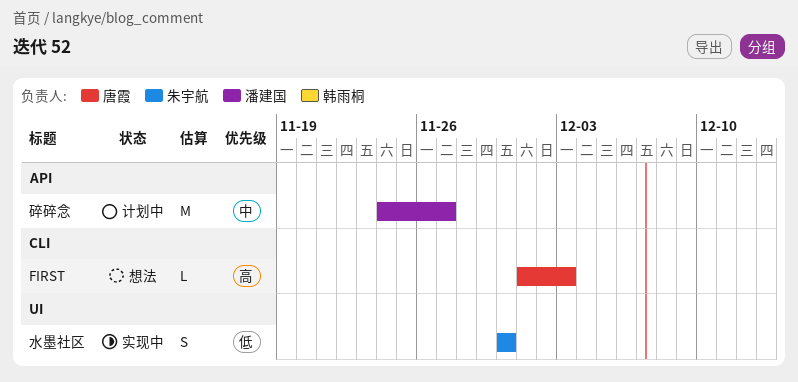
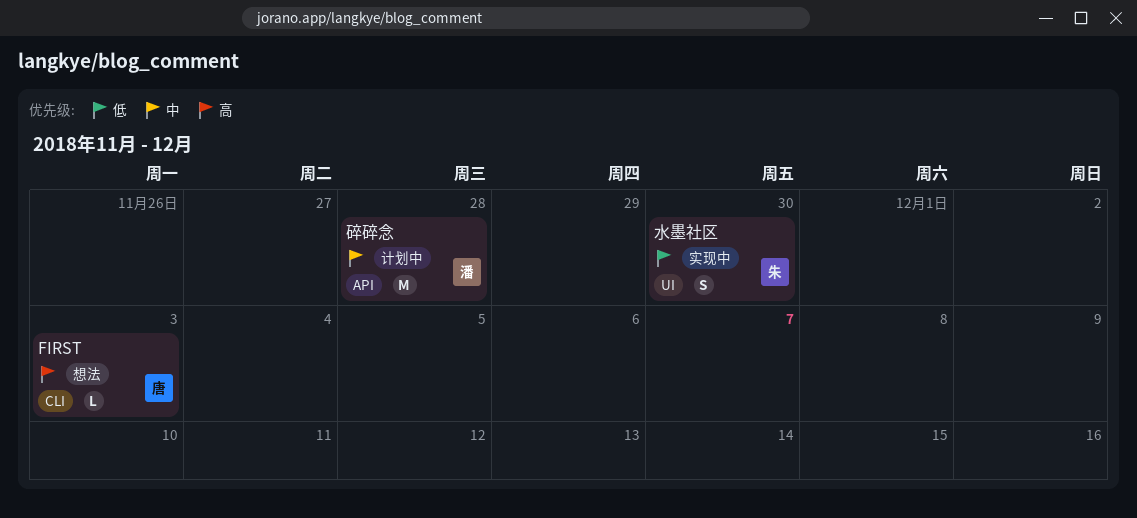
碎碎念, due: Nov 27 -> Nov 28

